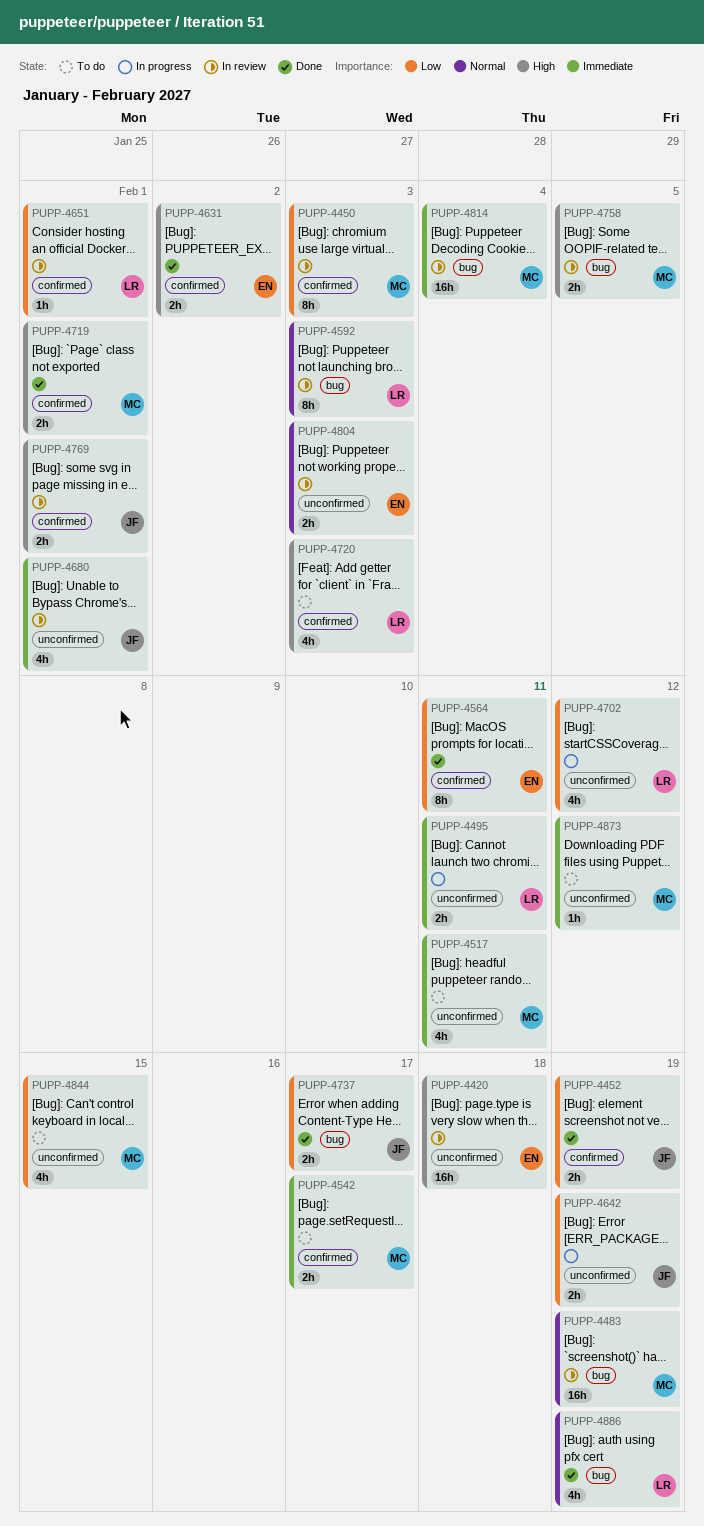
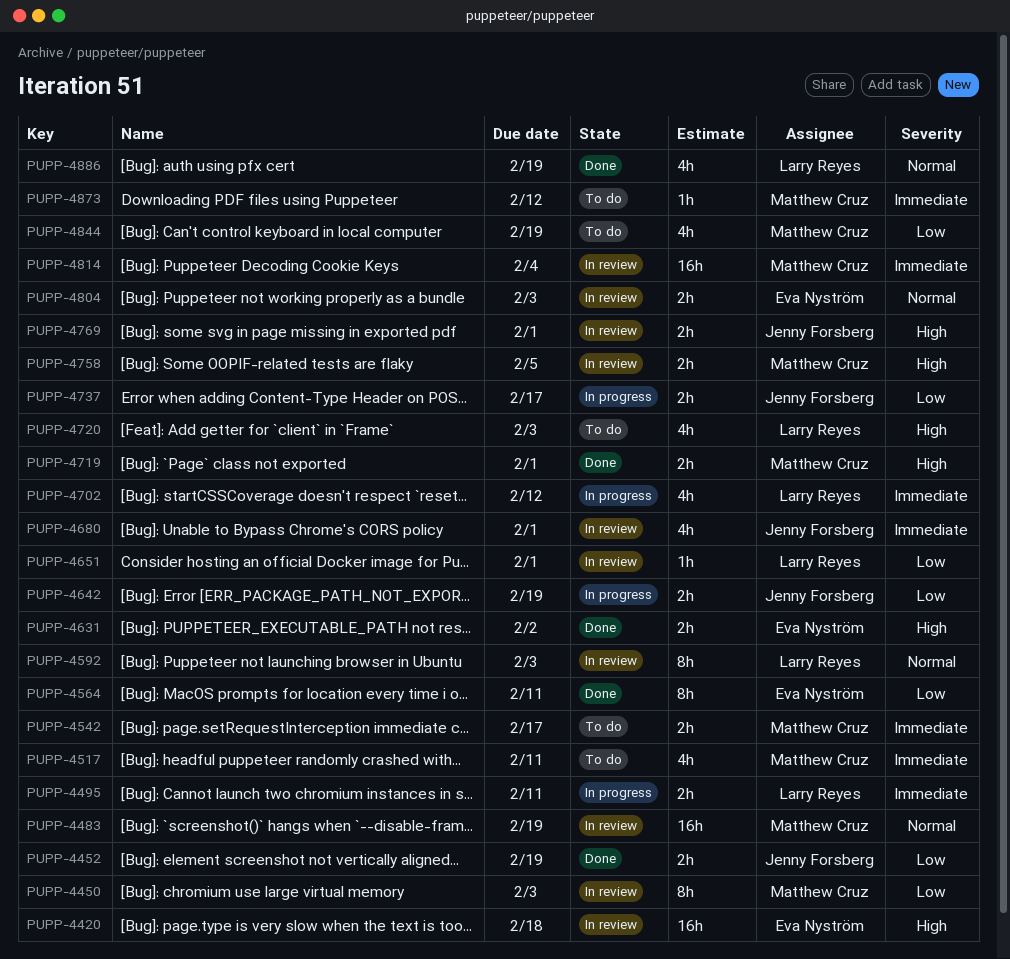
PUPP-4702, priority: Low -> Immediate
PUPP-4737, status: Done -> In progress
PUPP-4844, due: Feb 15 -> Feb 19

